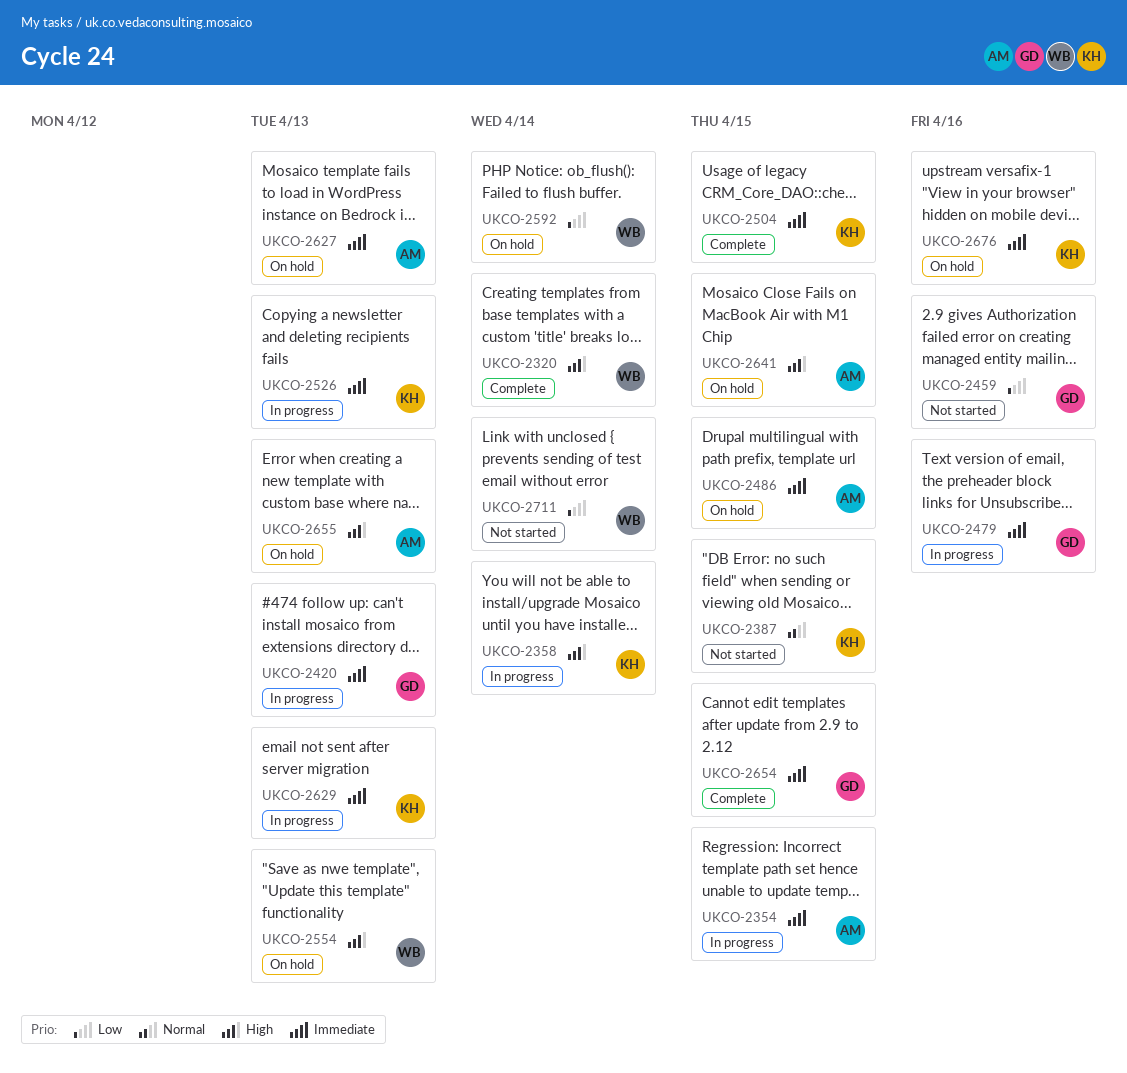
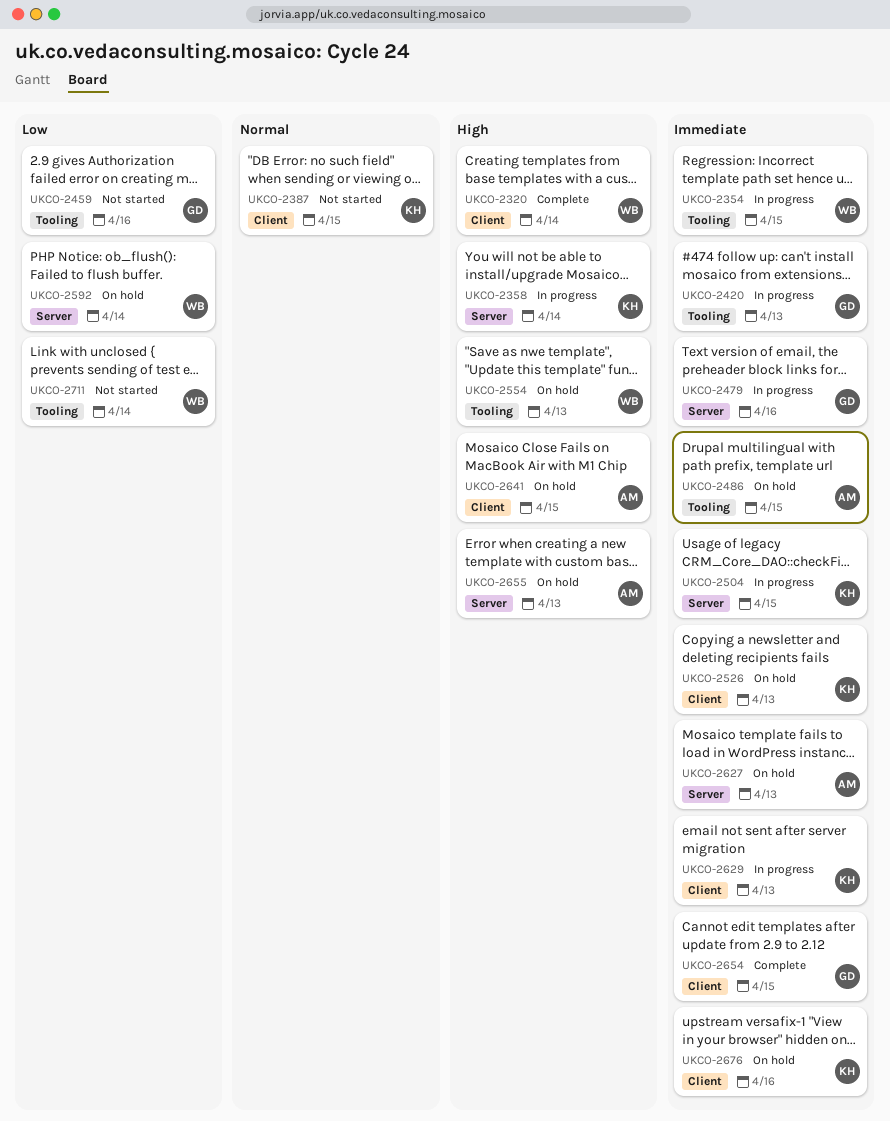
UKCO-2354, owner: AM -> WB
UKCO-2504, status: Complete -> In progress
UKCO-2526, status: In progress -> On hold

